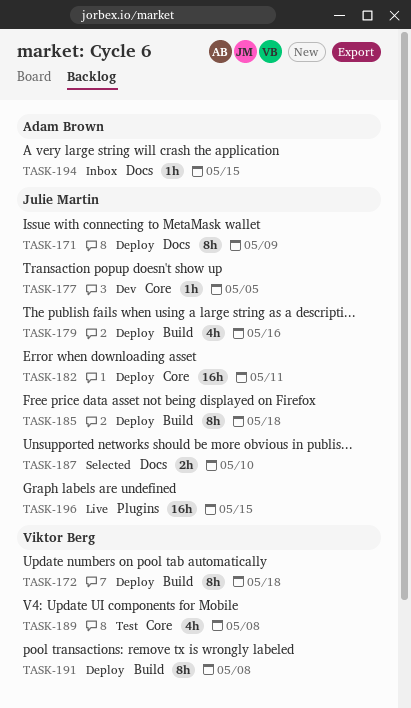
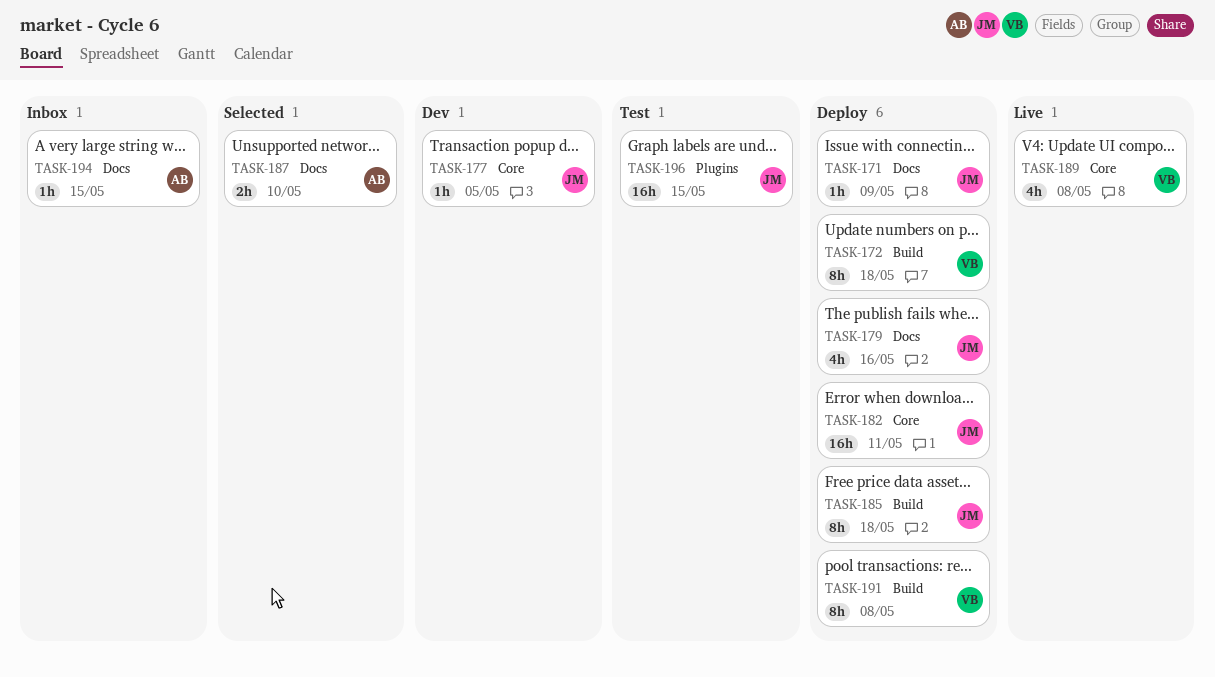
TASK-171, estimate: 8h -> 1h
TASK-179, label: Build -> Docs
TASK-187, owner: Julie Martin -> Adam Brown
TASK-189, status: Test -> Live
TASK-196, status: Live -> Test

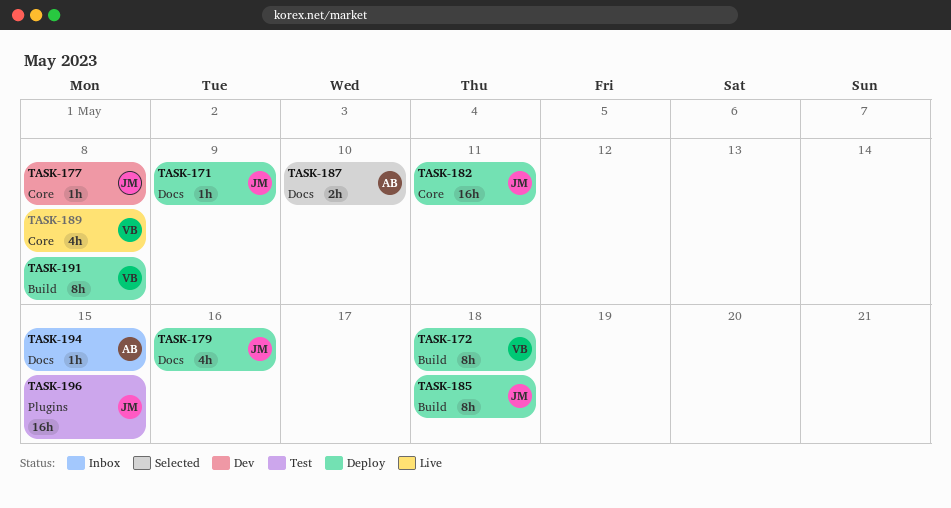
TASK-177, due: May 5 -> May 8

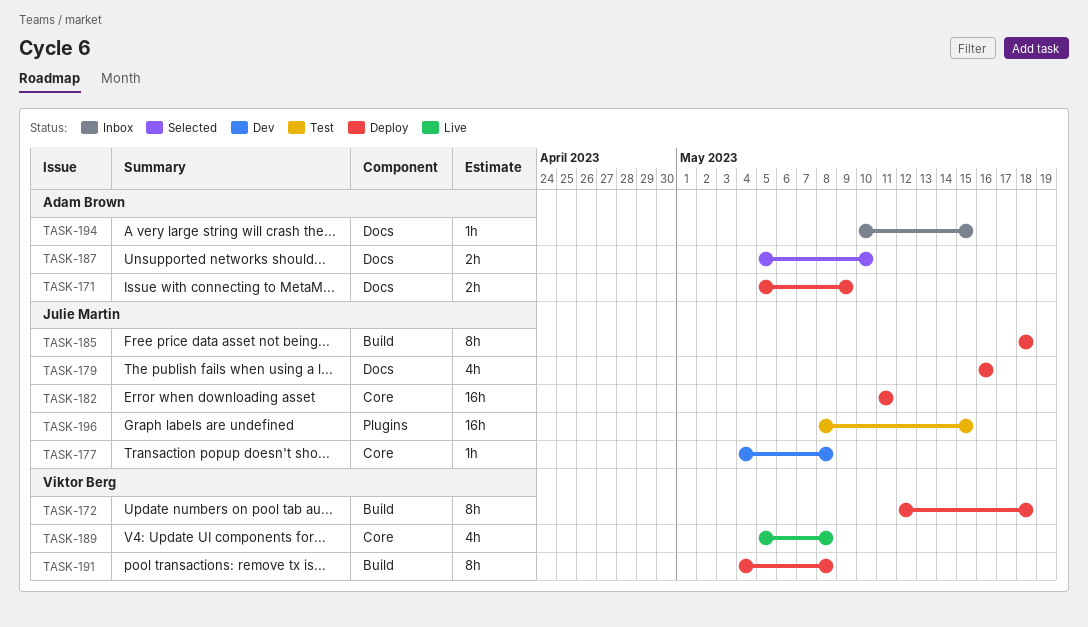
TASK-171, owner: Julie Martin -> Adam Brown
TASK-171, estimate: 1h -> 2h

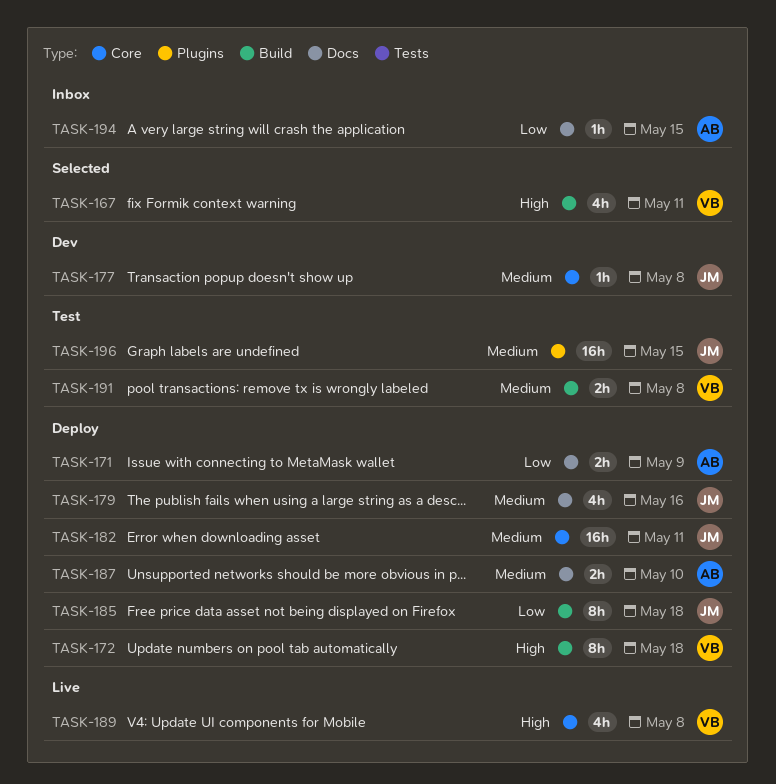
TASK-167: none -> present
TASK-187, status: Selected -> Deploy
TASK-191, status: Deploy -> Test
TASK-191, estimate: 8h -> 2h

